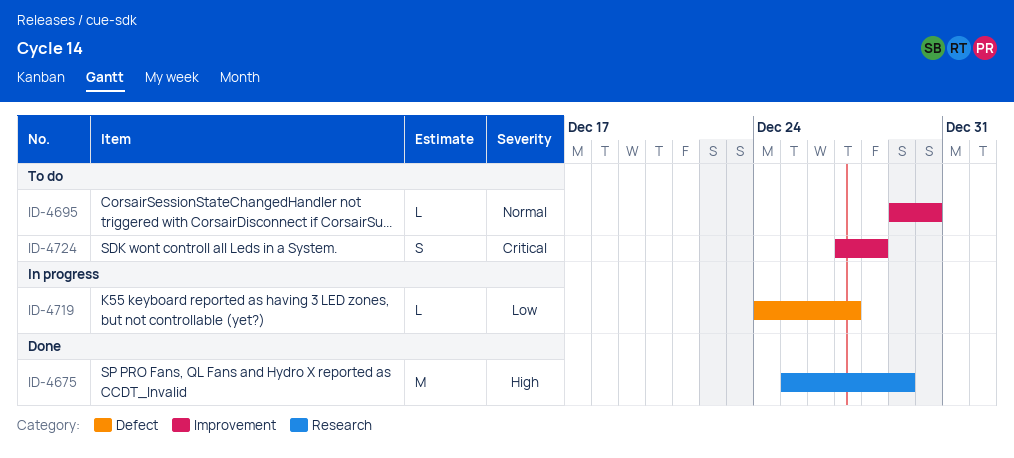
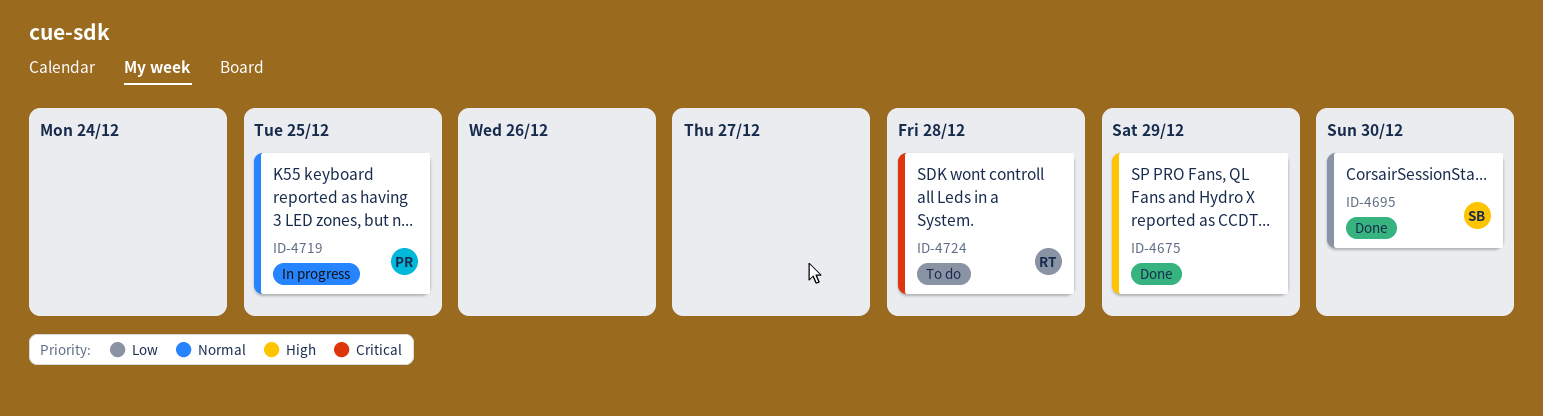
ID-4695, status: To do -> Done
ID-4695, priority: Normal -> Low
ID-4719, priority: Low -> Normal
ID-4719, due: Dec 27 -> Dec 25

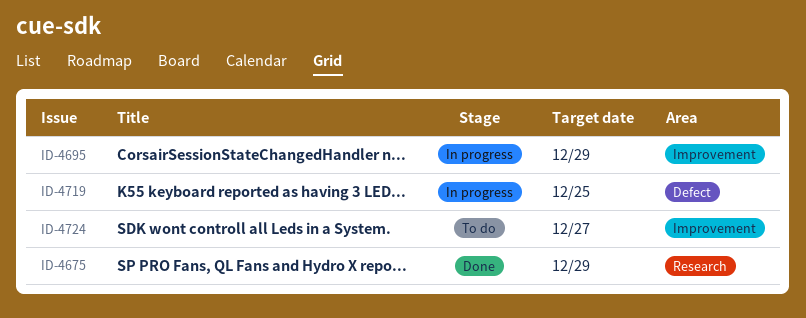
ID-4695, status: Done -> In progress
ID-4695, due: Dec 30 -> Dec 29
ID-4724, due: Dec 28 -> Dec 27

